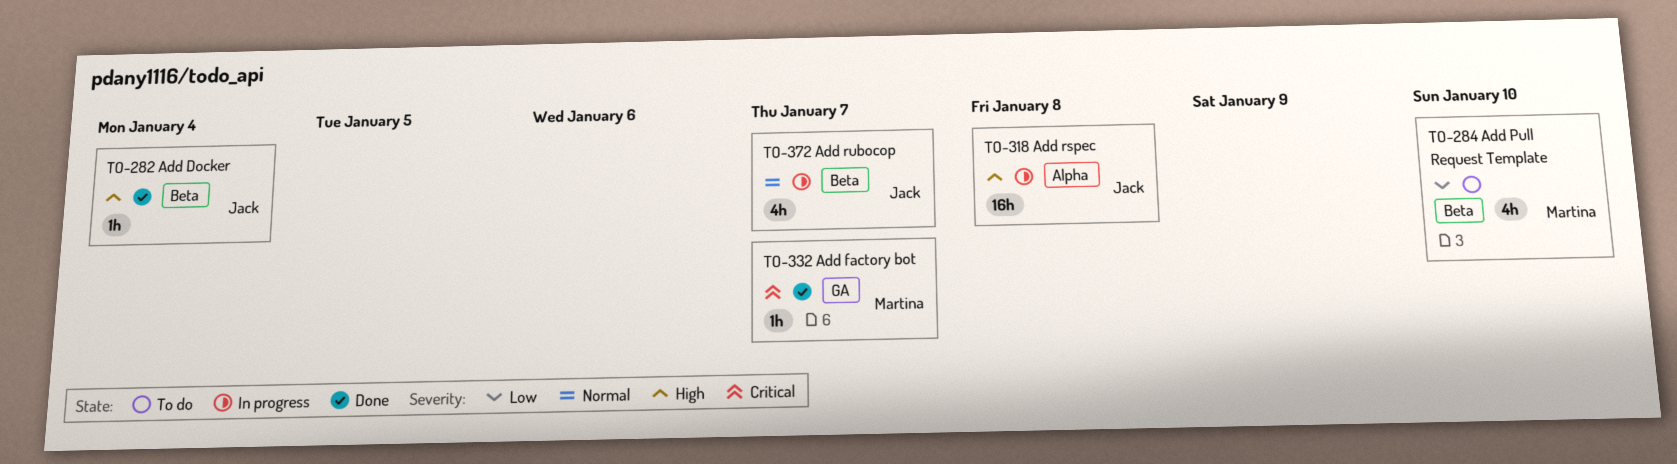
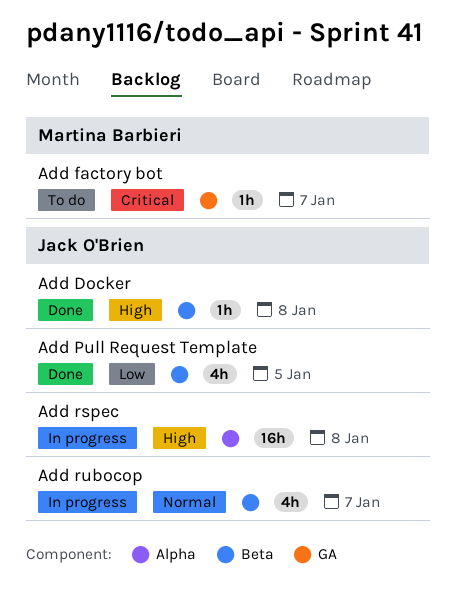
Add Docker, due: Jan 4 -> Jan 8
Add factory bot, status: Done -> To do
Add Pull Request Template, status: To do -> Done
Add Pull Request Template, owner: Martina Barbieri -> Jack O'Brien
Add Pull Request Template, due: Jan 10 -> Jan 5

